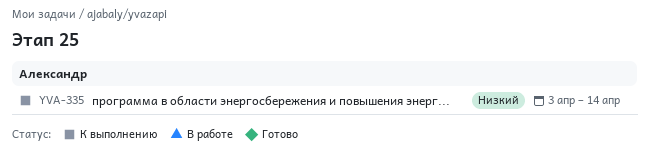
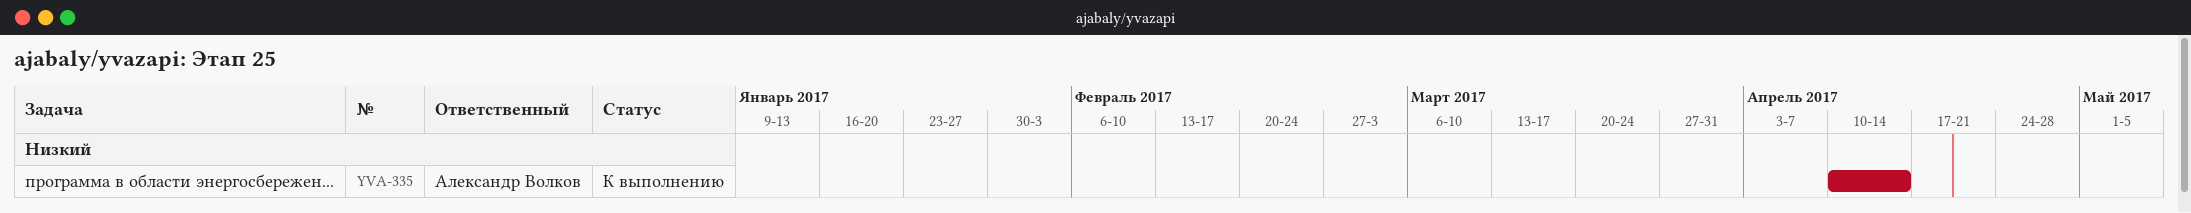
YVA-335, start: Apr 3 -> Apr 10

